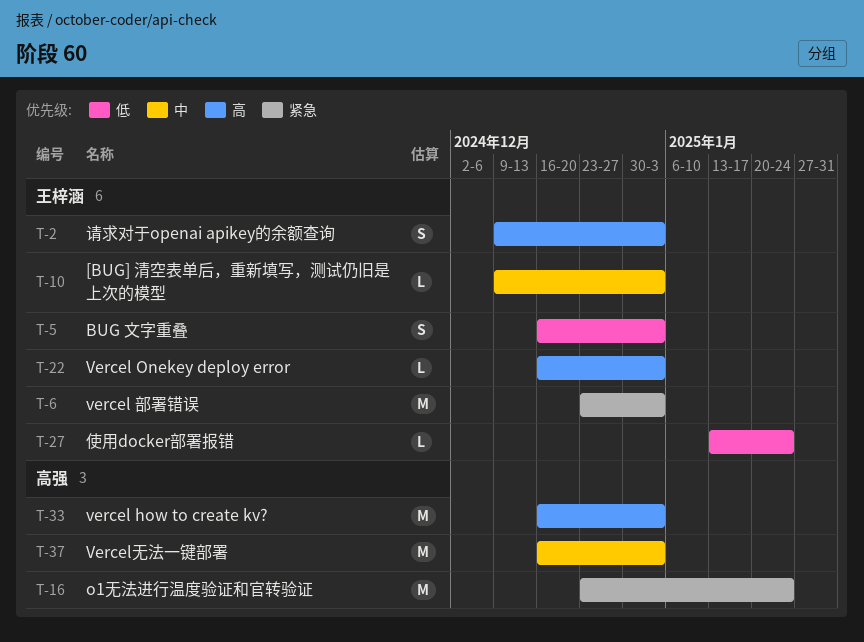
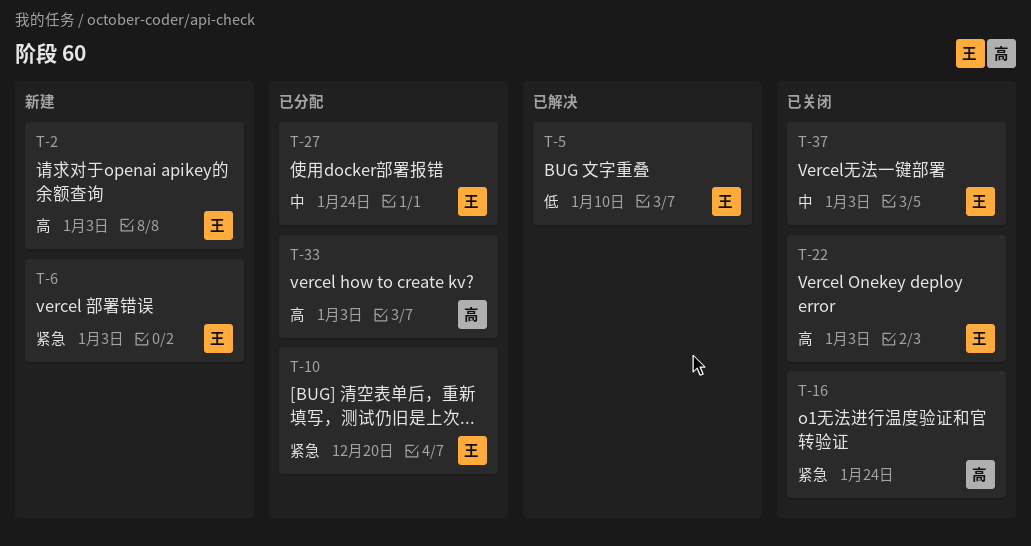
T-5, due: Jan 3 -> Jan 10
T-10, priority: 中 -> 紧急
T-10, due: Jan 3 -> Dec 20
T-27, priority: 低 -> 中
T-37, owner: 高强 -> 王梓涵

